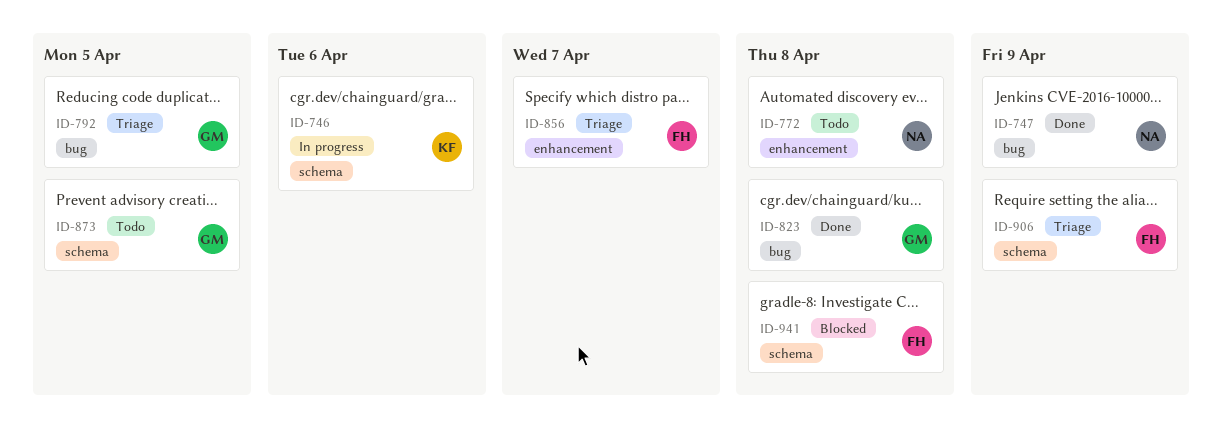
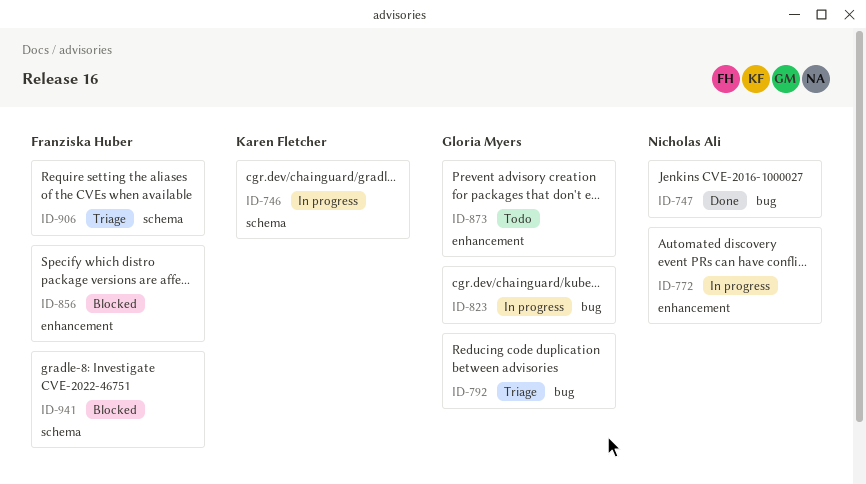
ID-772, status: Todo -> In progress
ID-823, status: Done -> In progress
ID-856, status: Triage -> Blocked
ID-873, label: schema -> enhancement

